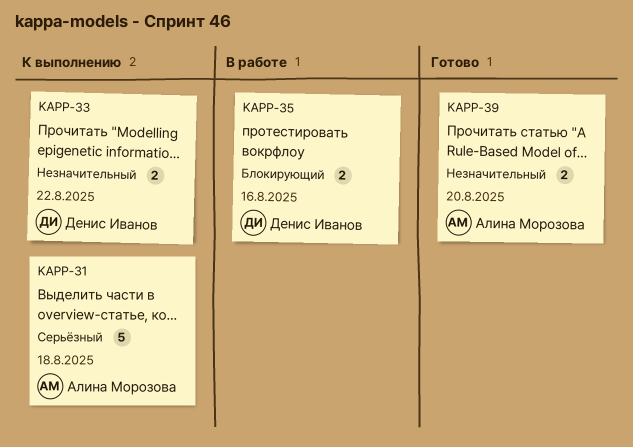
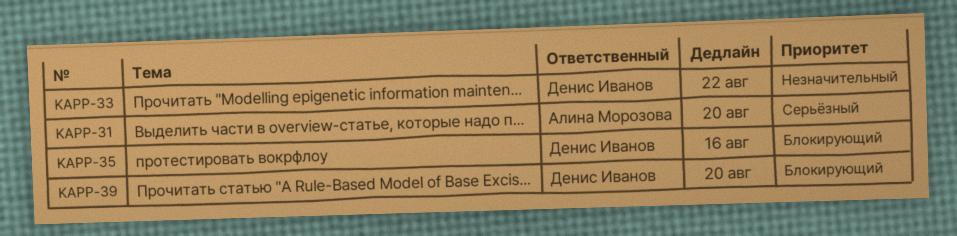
KAPP-31, due: Aug 18 -> Aug 20
KAPP-39, owner: Алина Морозова -> Денис Иванов
KAPP-39, priority: Незначительный -> Блокирующий

